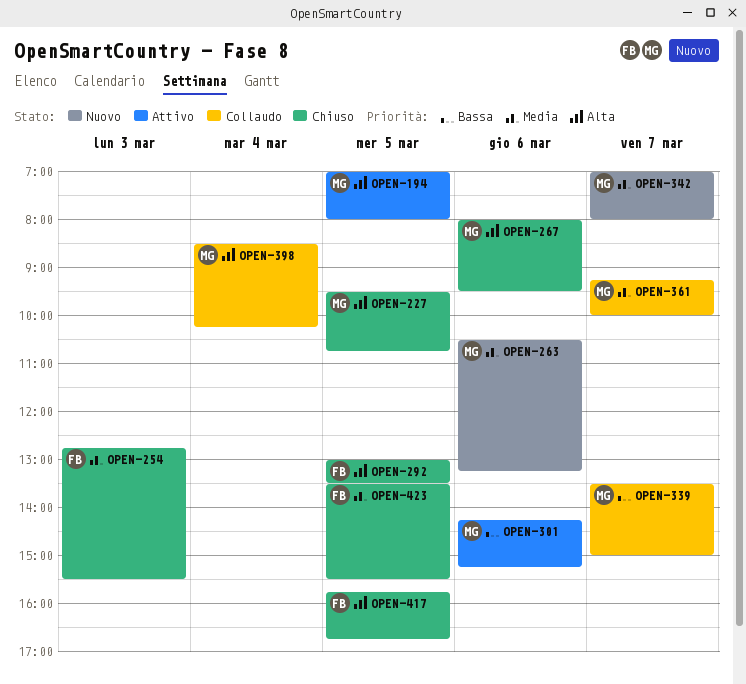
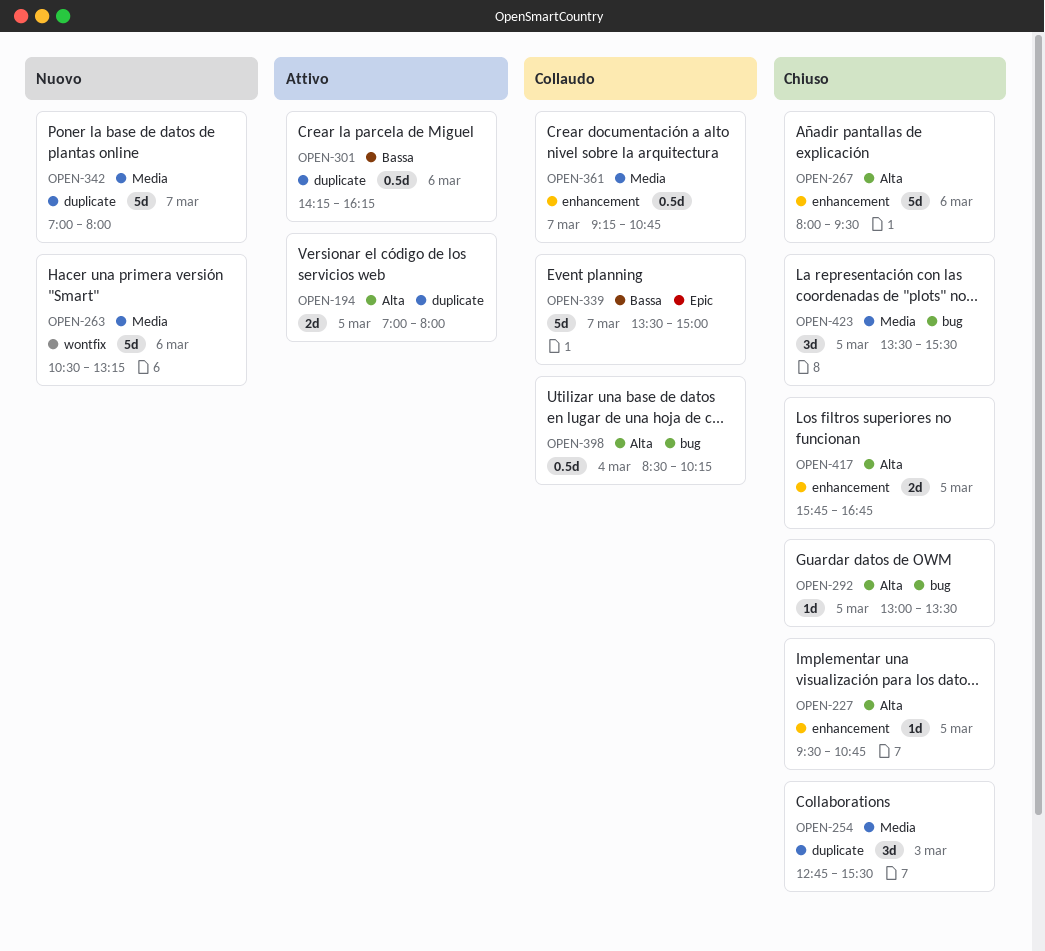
OPEN-301, ends: 15:15 -> 16:15
OPEN-361, ends: 10:00 -> 10:45

